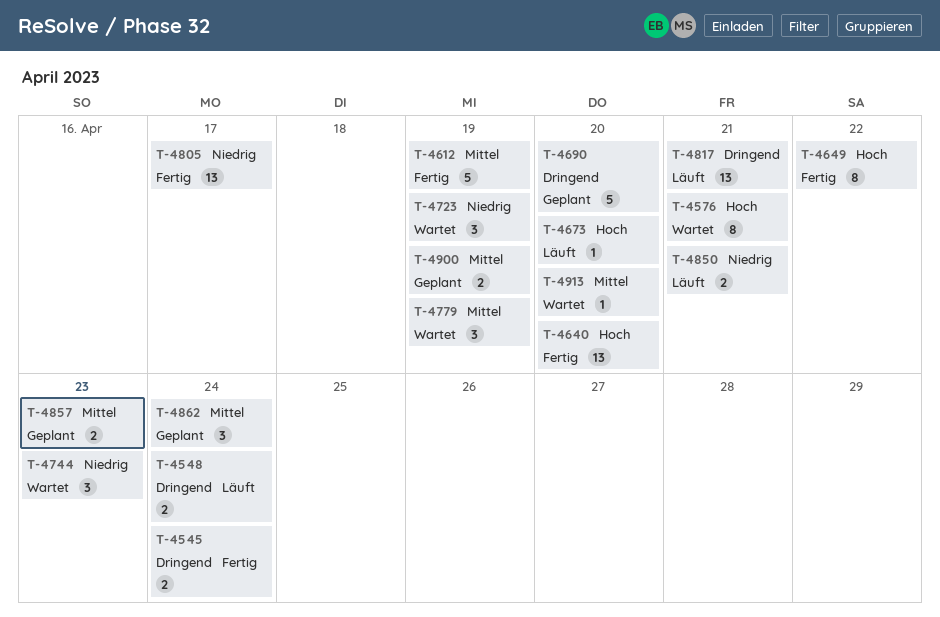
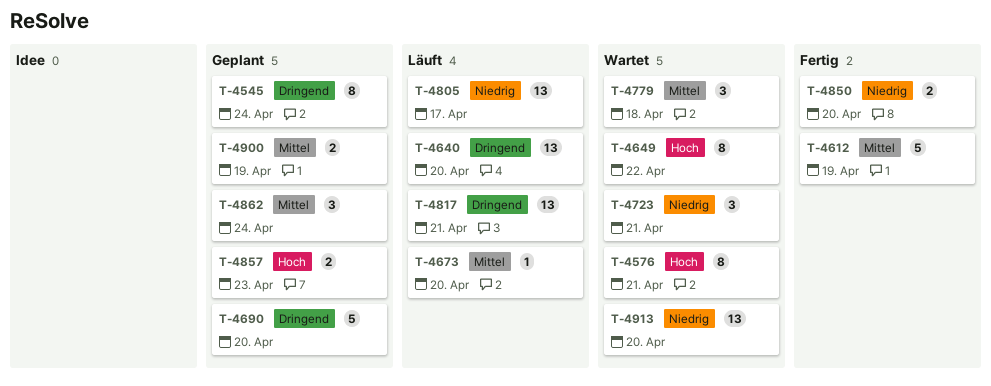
T-4545, status: Fertig -> Geplant
T-4545, estimate: 2 -> 8
T-4548: present -> none
T-4640, status: Fertig -> Läuft
T-4640, priority: Hoch -> Dringend
T-4649, status: Fertig -> Wartet
T-4673, priority: Hoch -> Mittel
T-4723, due: Apr 19 -> Apr 21
T-4744: present -> none
T-4779, due: Apr 19 -> Apr 18
T-4805, status: Fertig -> Läuft
T-4850, status: Läuft -> Fertig
T-4850, due: Apr 21 -> Apr 20
T-4857, priority: Mittel -> Hoch
T-4913, priority: Mittel -> Niedrig
T-4913, estimate: 1 -> 13

